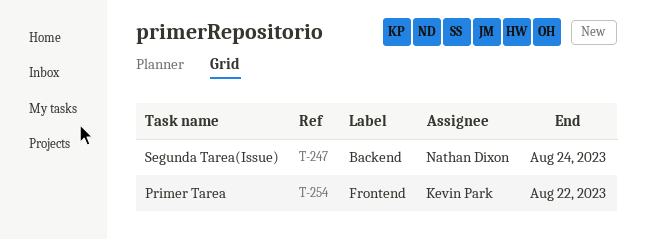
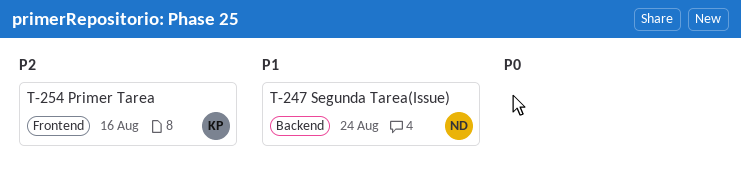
T-254, due: Aug 22 -> Aug 16

